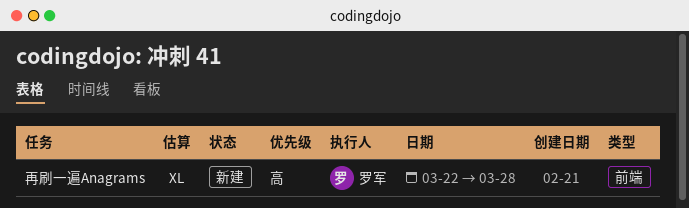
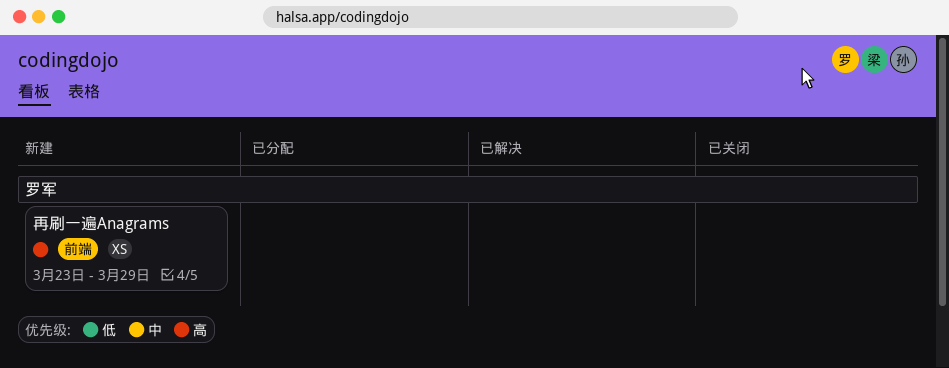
再刷一遍Anagrams, estimate: XL -> XS
再刷一遍Anagrams, start: Mar 22 -> Mar 23
再刷一遍Anagrams, due: Mar 28 -> Mar 29

